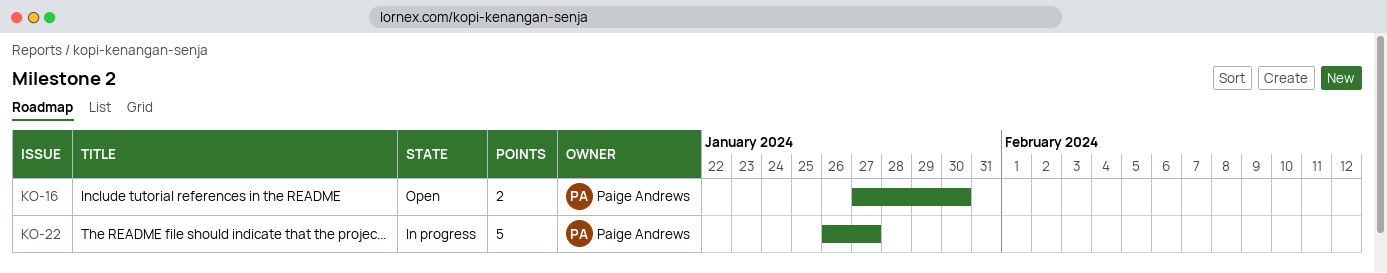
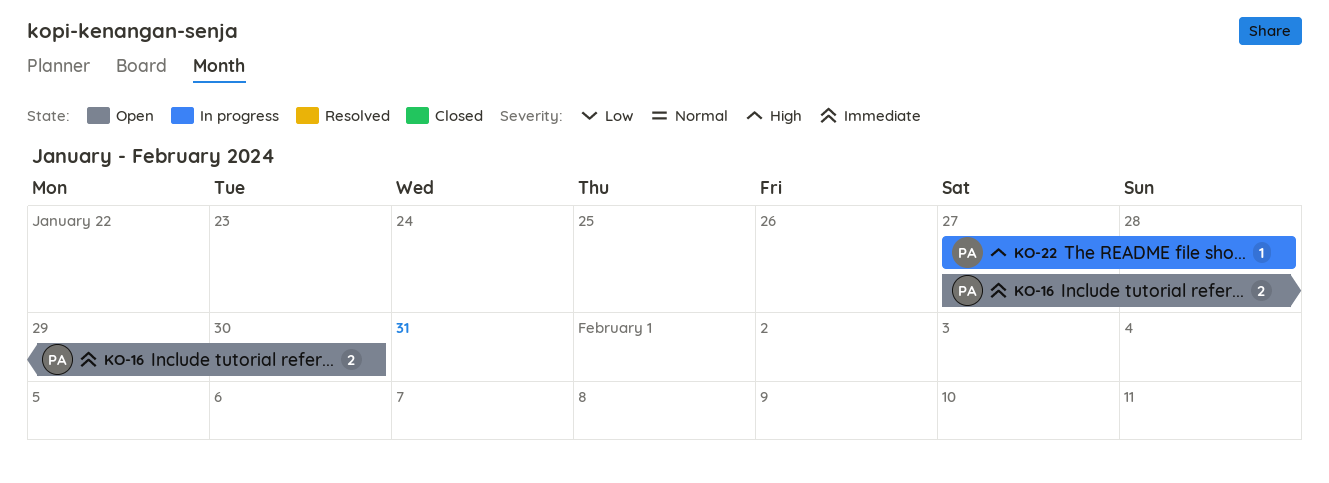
KO-22, estimate: 5 -> 1
KO-22, start: Jan 26 -> Jan 27
KO-22, due: Jan 27 -> Jan 28

